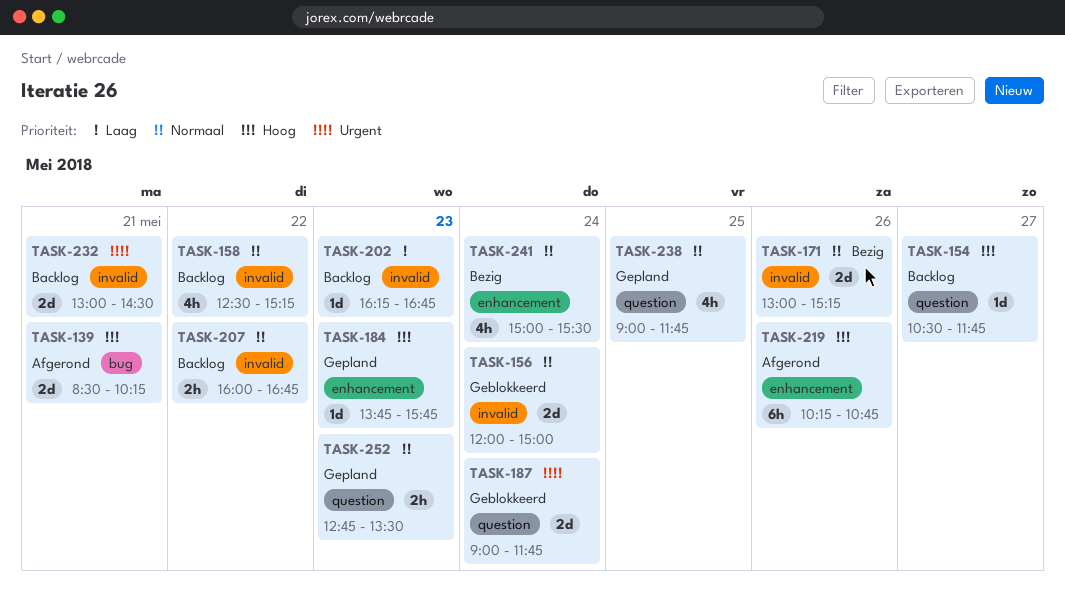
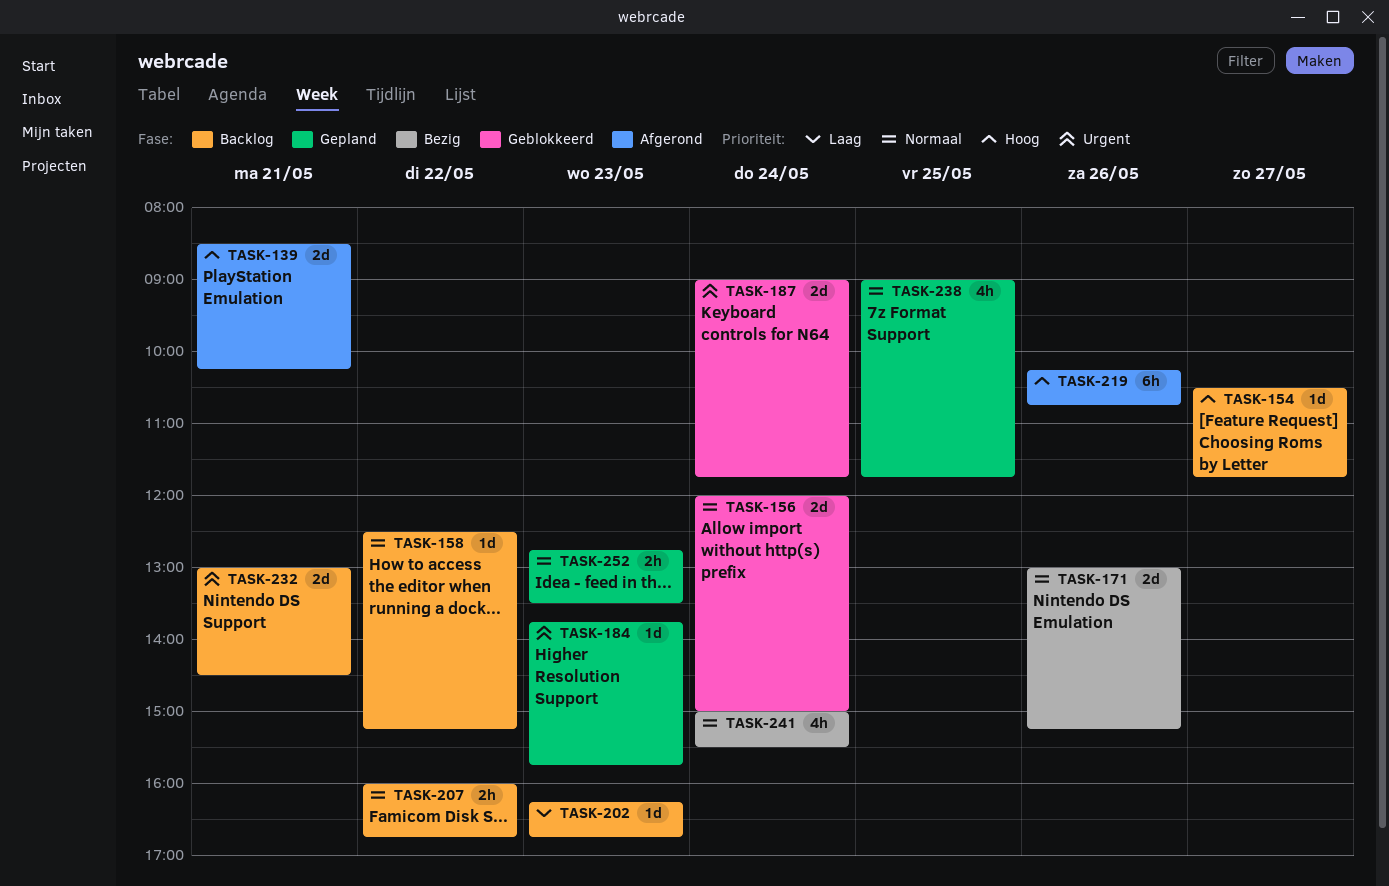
TASK-158, estimate: 4h -> 1d
TASK-184, priority: Hoog -> Urgent

